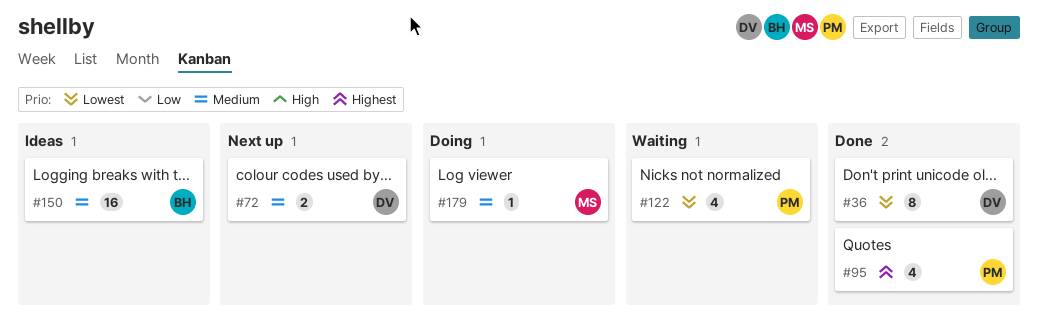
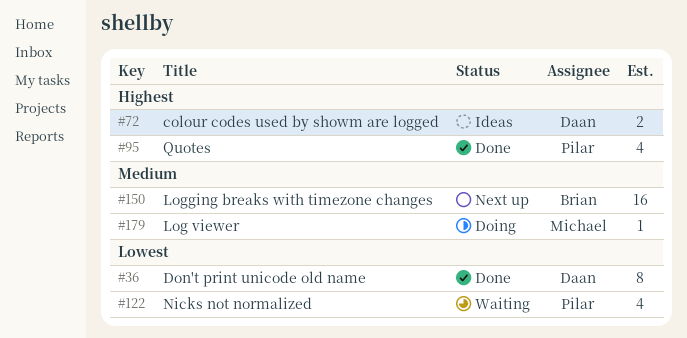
#72, status: Next up -> Ideas
#72, priority: Medium -> Highest
#150, status: Ideas -> Next up

